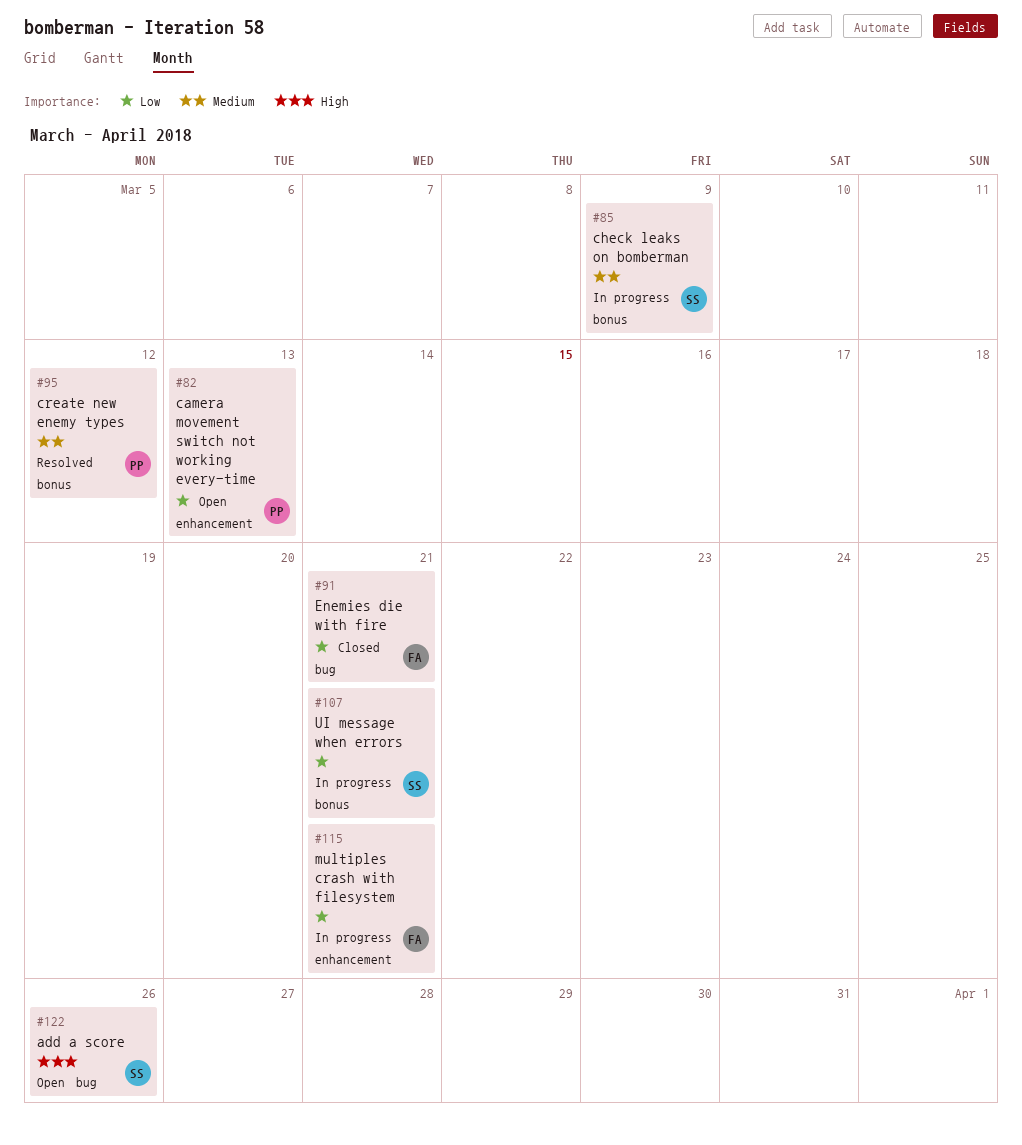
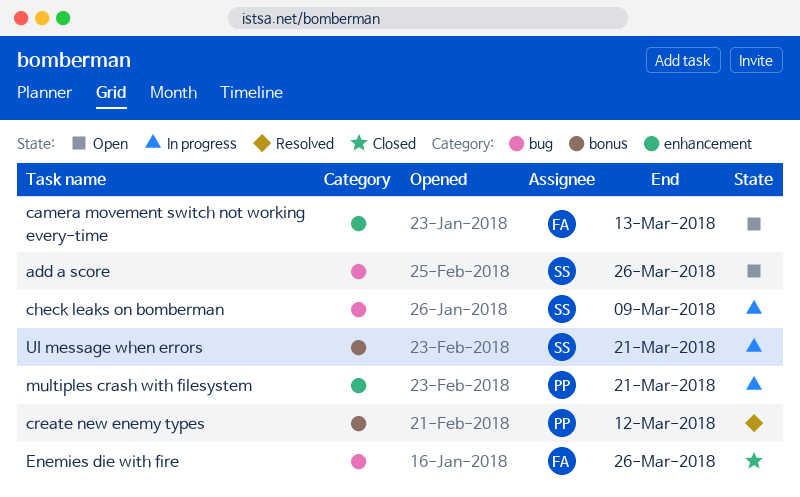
camera movement switch not working every-time, owner: PP -> FA
check leaks on bomberman, label: bonus -> bug
Enemies die with fire, due: Mar 21 -> Mar 26
multiples crash with filesystem, owner: FA -> PP

